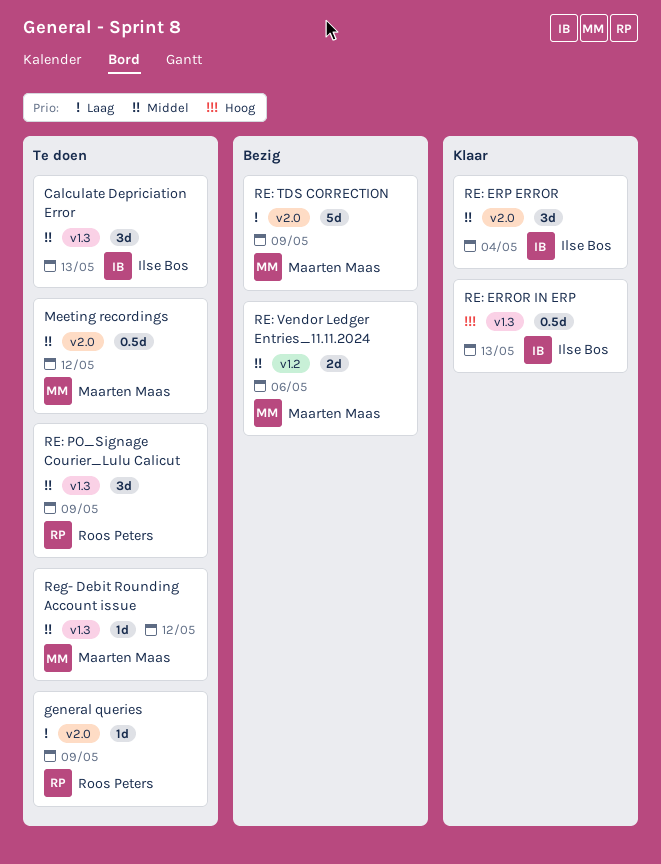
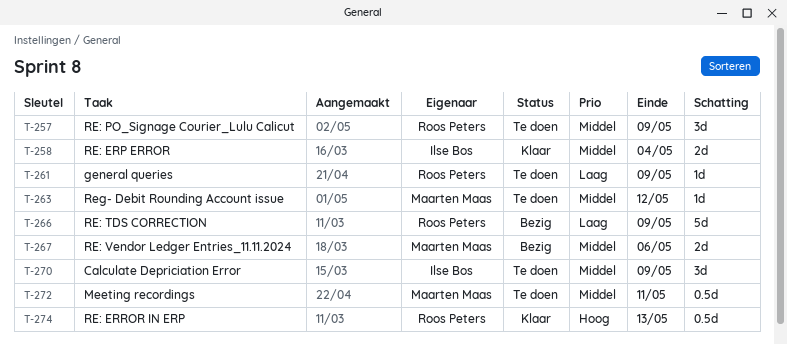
Calculate Depriciation Error, due: May 13 -> May 9
Meeting recordings, due: May 12 -> May 11
RE: ERP ERROR, estimate: 3d -> 2d
RE: ERROR IN ERP, owner: Ilse Bos -> Roos Peters
RE: TDS CORRECTION, owner: Maarten Maas -> Roos Peters

